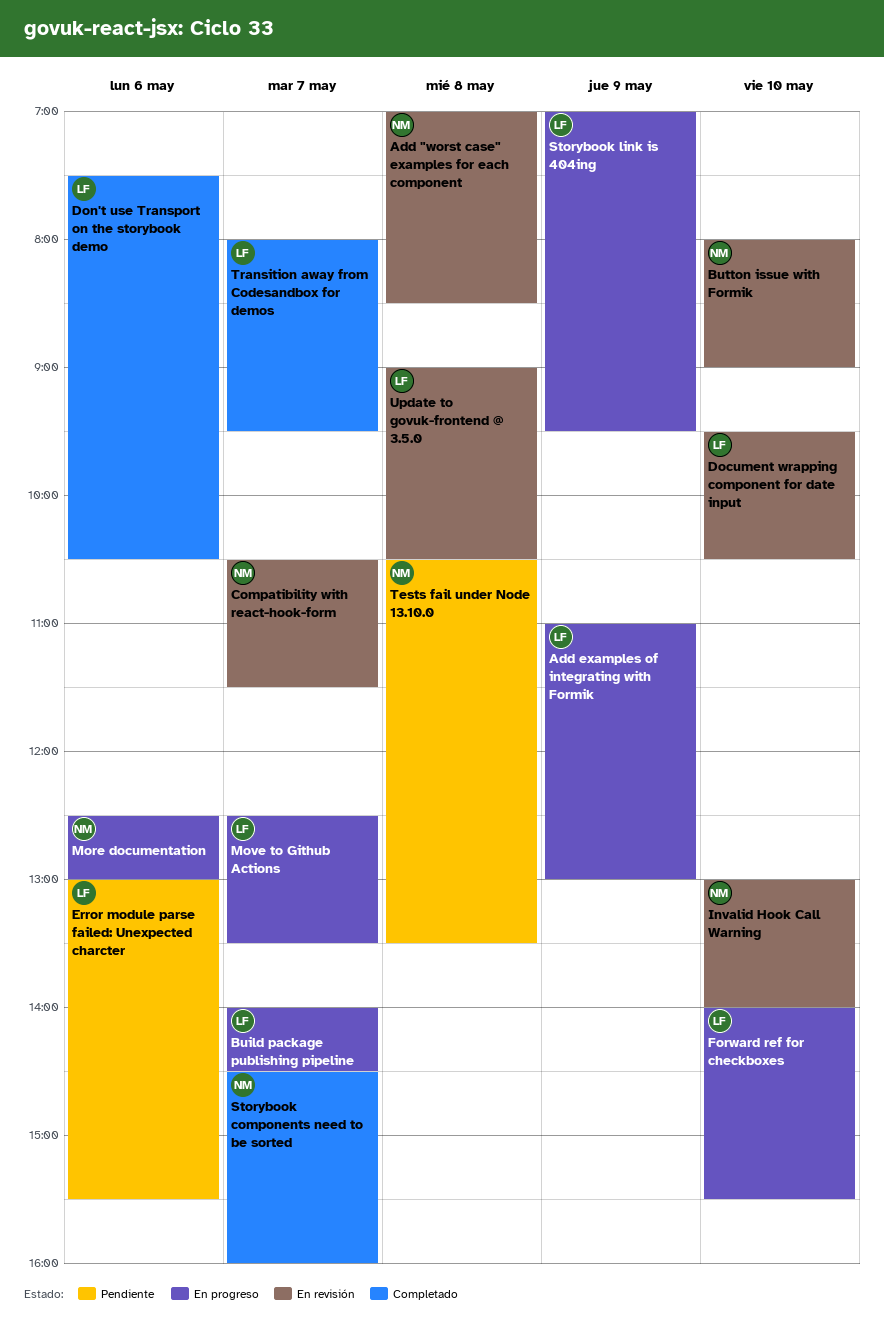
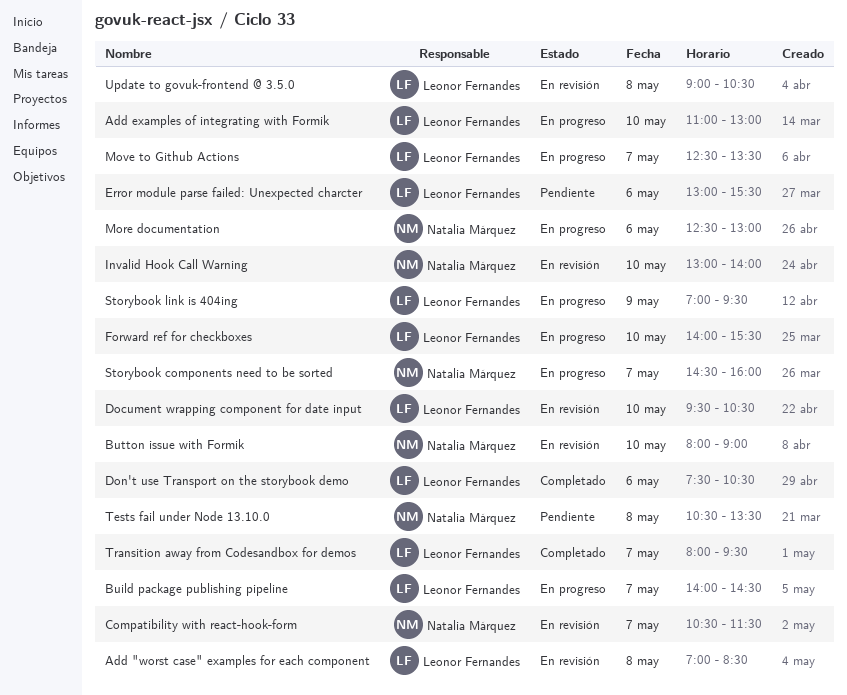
Add "worst case" examples for each component, owner: Natalia Márquez -> Leonor Fernandes
Add examples of integrating with Formik, day: May 9 -> May 10
Storybook components need to be sorted, status: Completado -> En progreso

